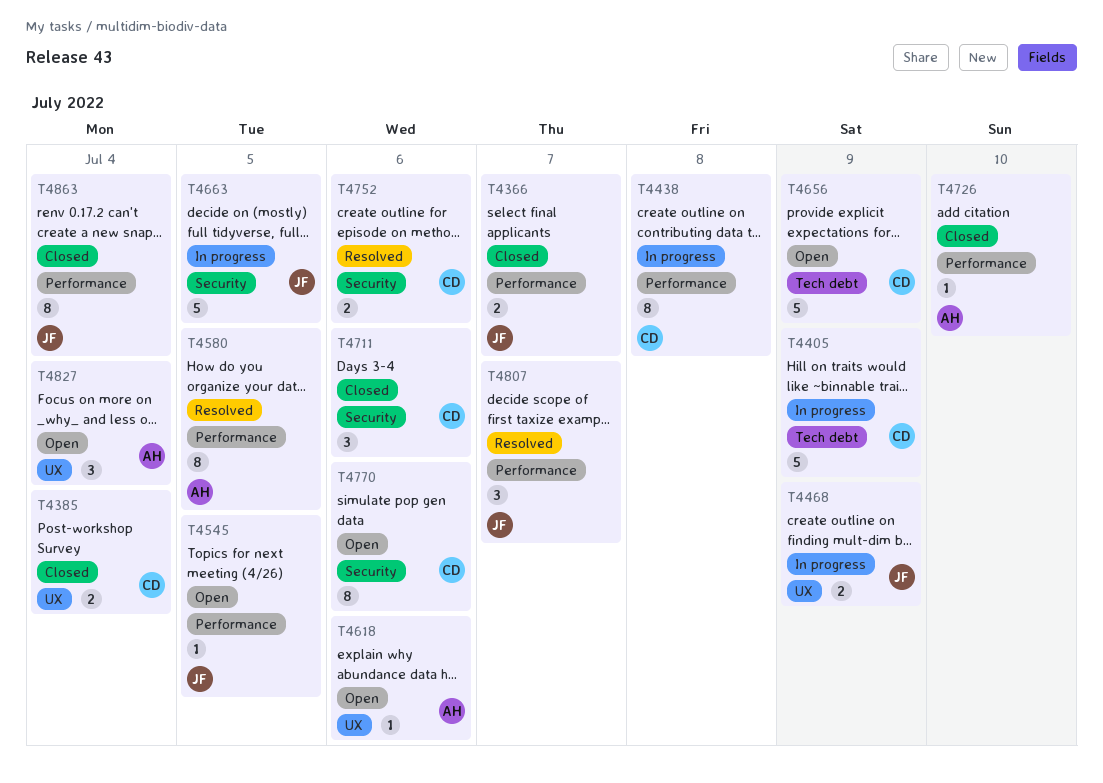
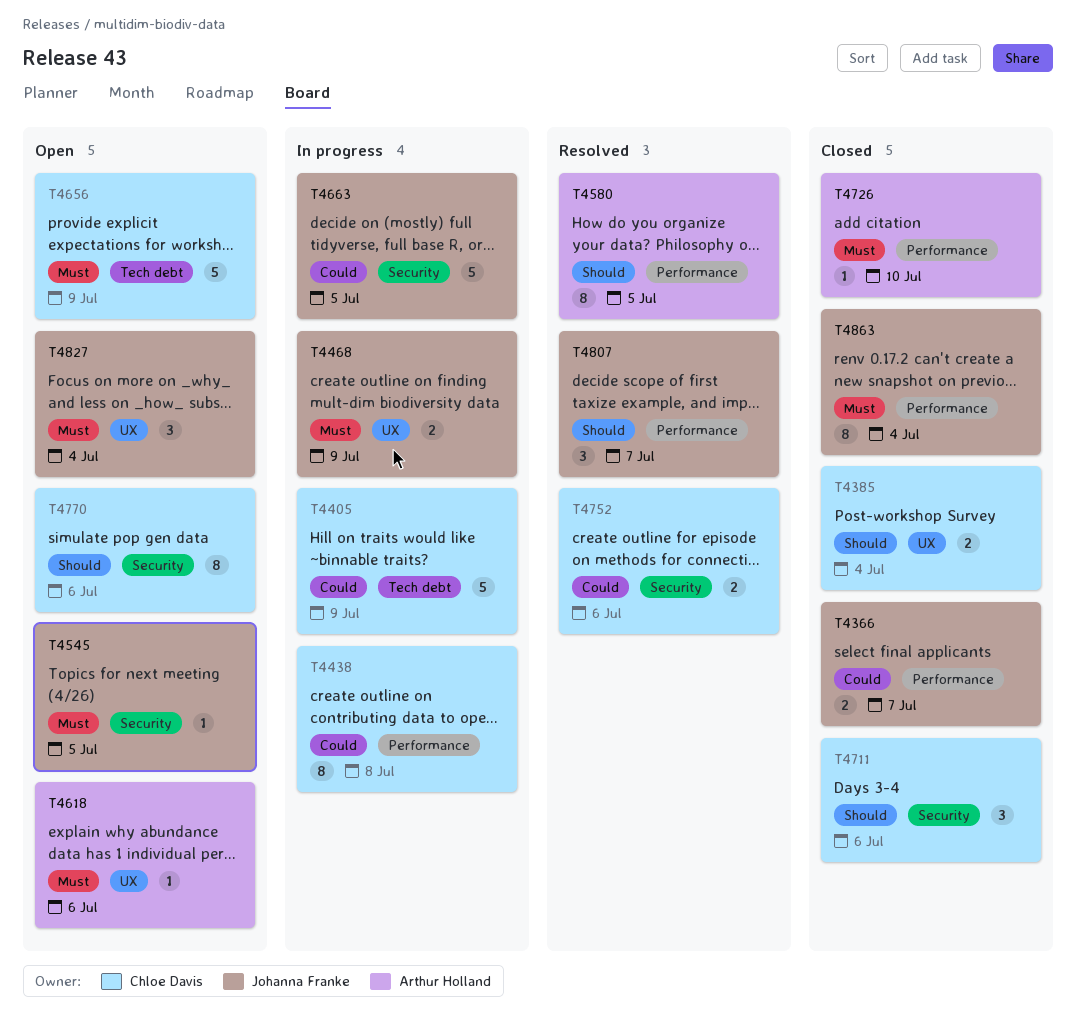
T4545, label: Performance -> Security
T4827, owner: Arthur Holland -> Johanna Franke

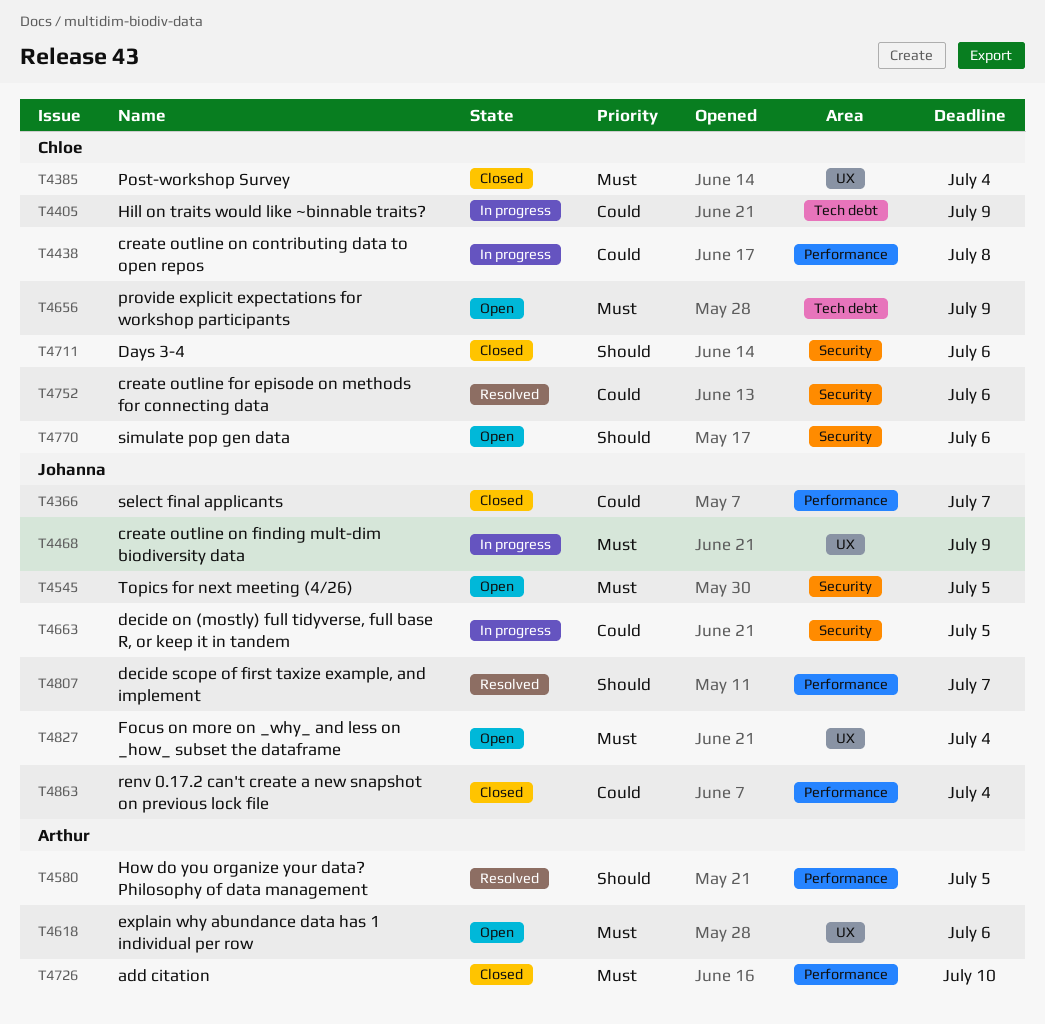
T4385, priority: Should -> Must
T4863, priority: Must -> Could

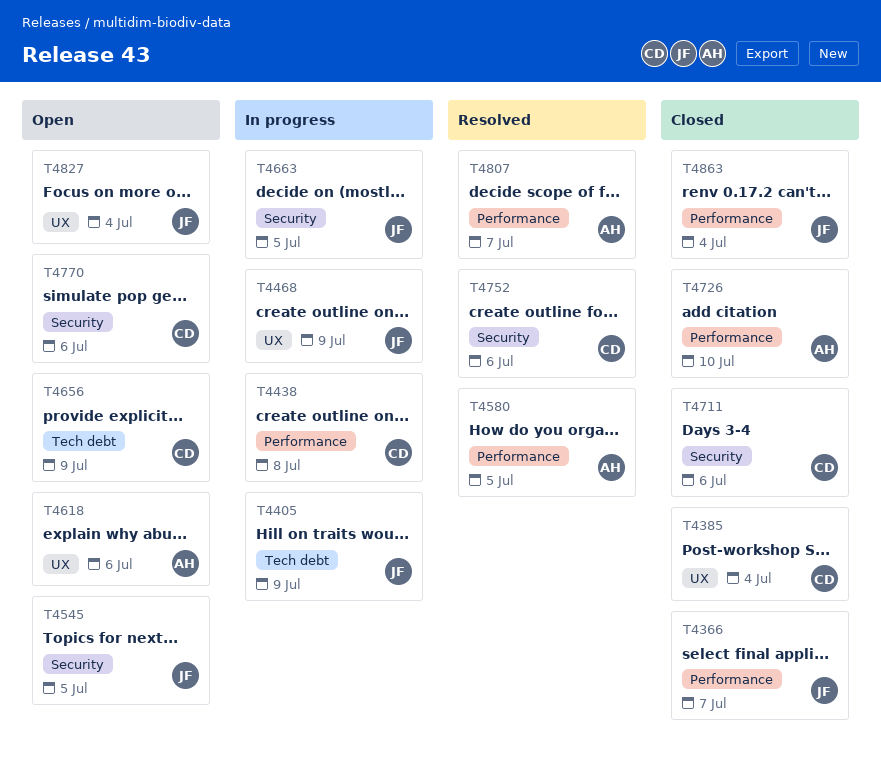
T4405, owner: Chloe -> Johanna
T4807, owner: Johanna -> Arthur

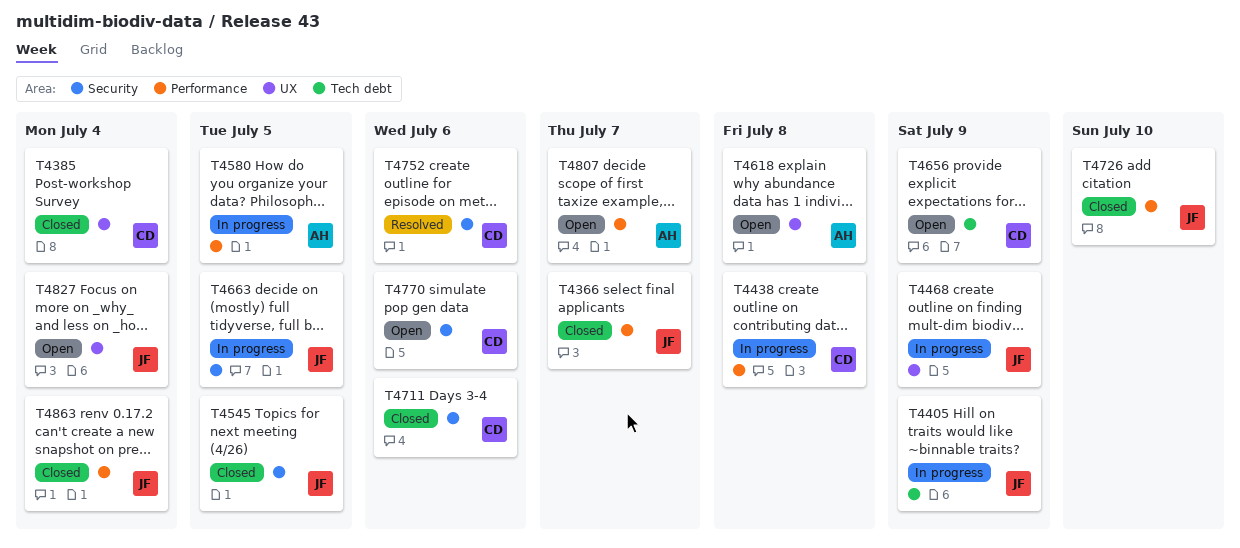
T4545, status: Open -> Closed
T4580, status: Resolved -> In progress
T4618, due: Jul 6 -> Jul 8
T4726, owner: AH -> JF
T4807, status: Resolved -> Open

